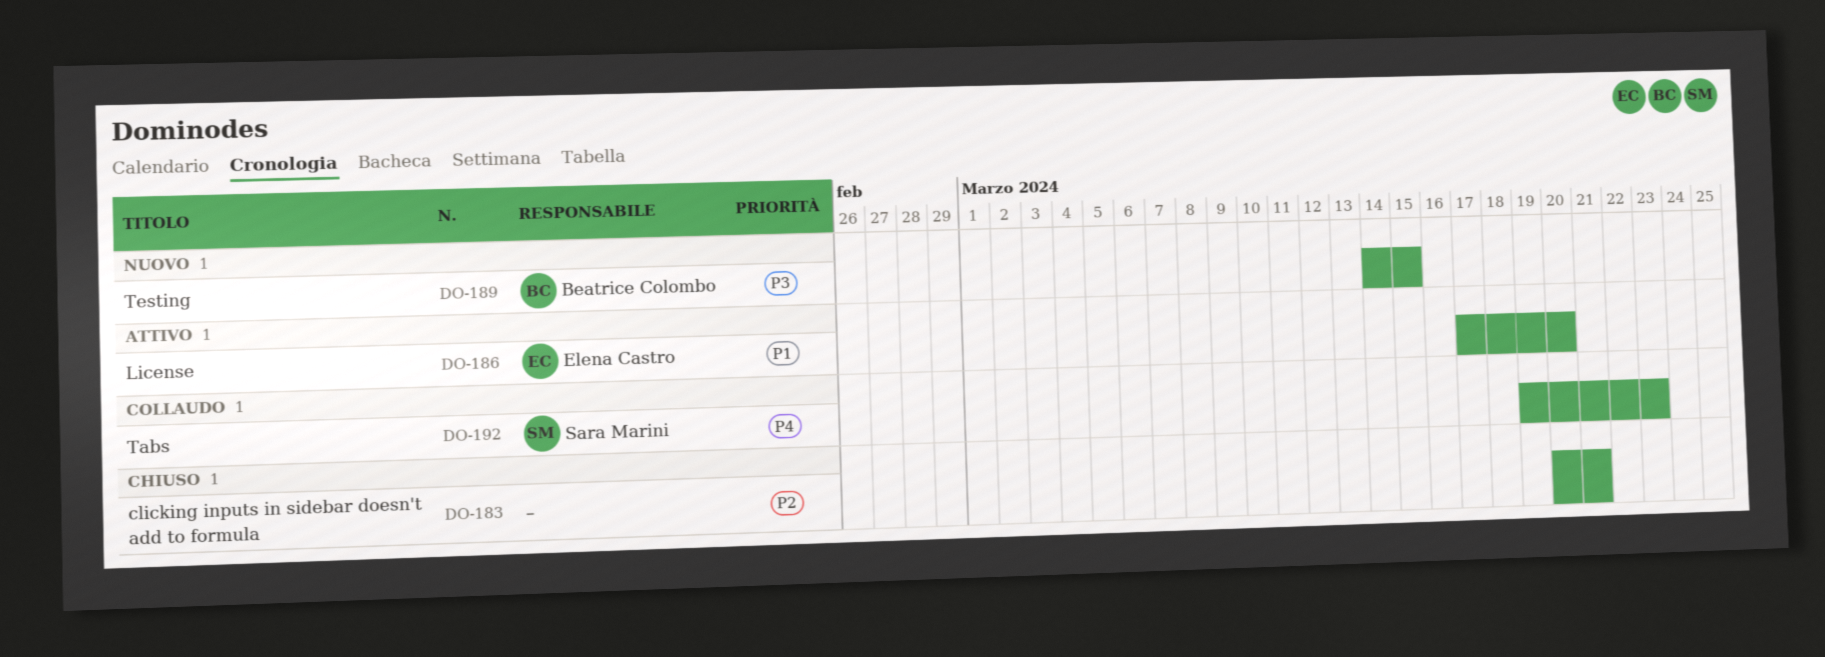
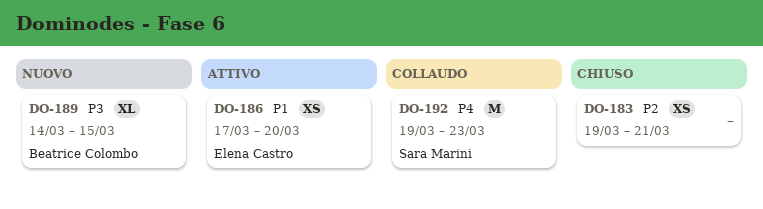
DO-183, start: Mar 20 -> Mar 19

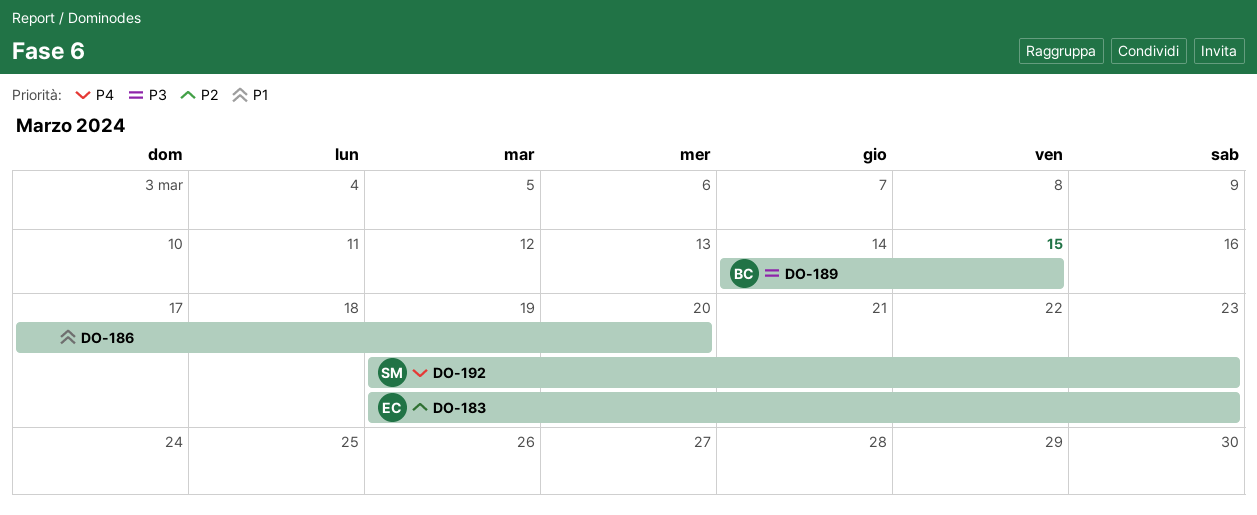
DO-183, owner: none -> Elena Castro
DO-183, due: Mar 21 -> Mar 23
DO-186, owner: Elena Castro -> none

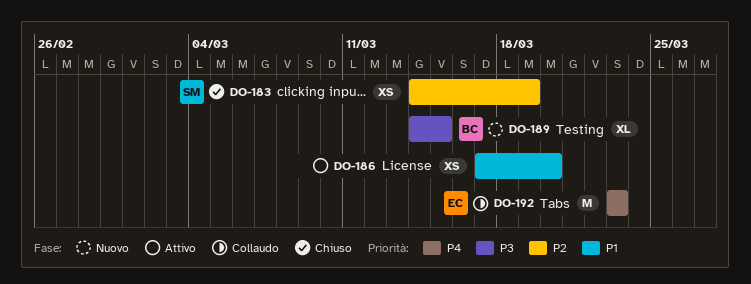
DO-183, owner: EC -> SM
DO-183, start: Mar 19 -> Mar 14
DO-183, due: Mar 23 -> Mar 19
DO-192, owner: SM -> EC
DO-192, start: Mar 19 -> Mar 23

